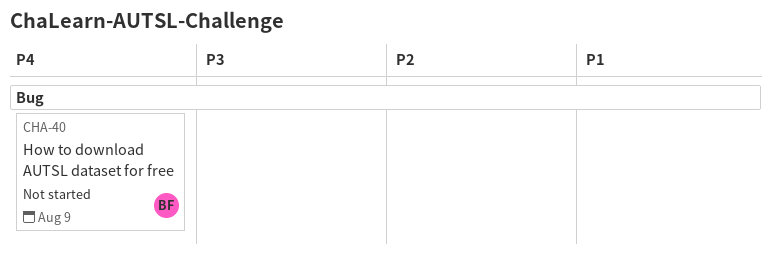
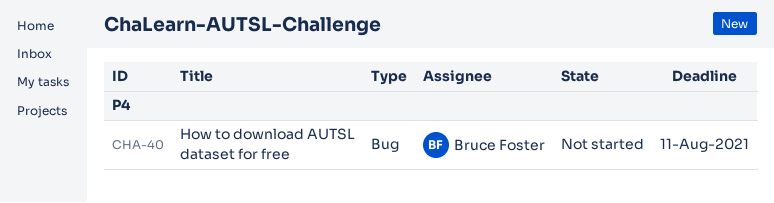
CHA-40, due: Aug 9 -> Aug 11

